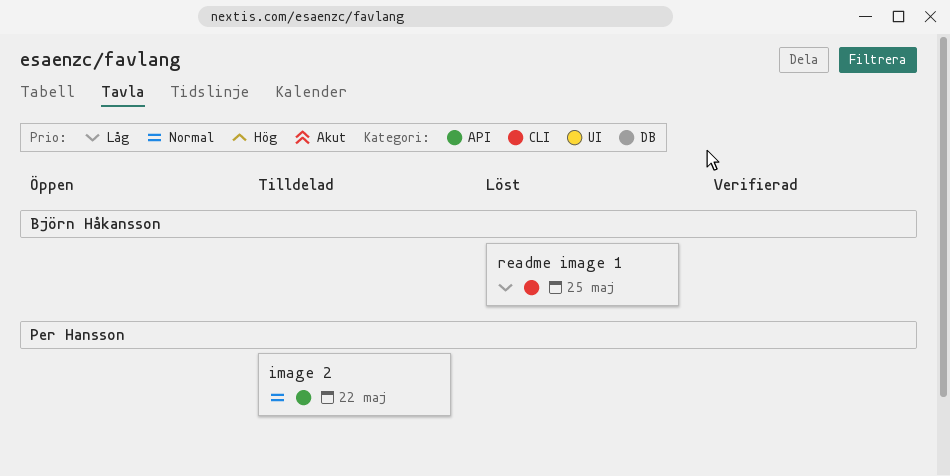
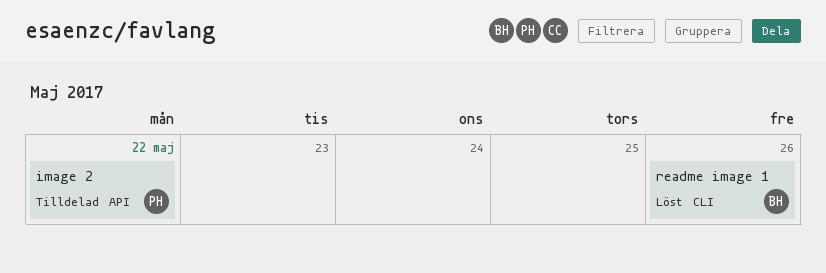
readme image 1, due: May 25 -> May 26

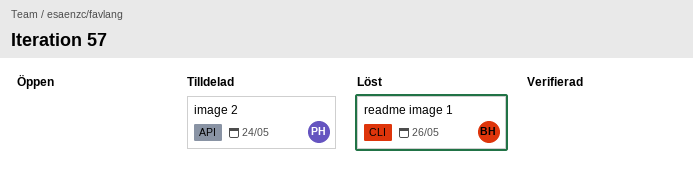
image 2, due: May 22 -> May 24

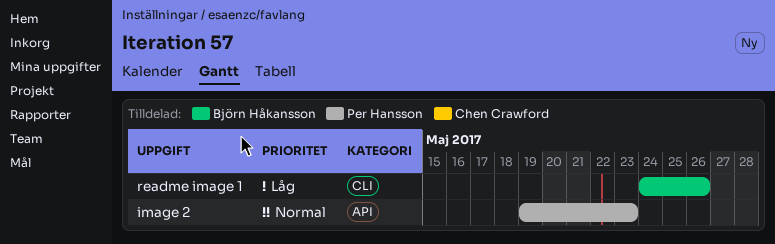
image 2, due: May 24 -> May 23

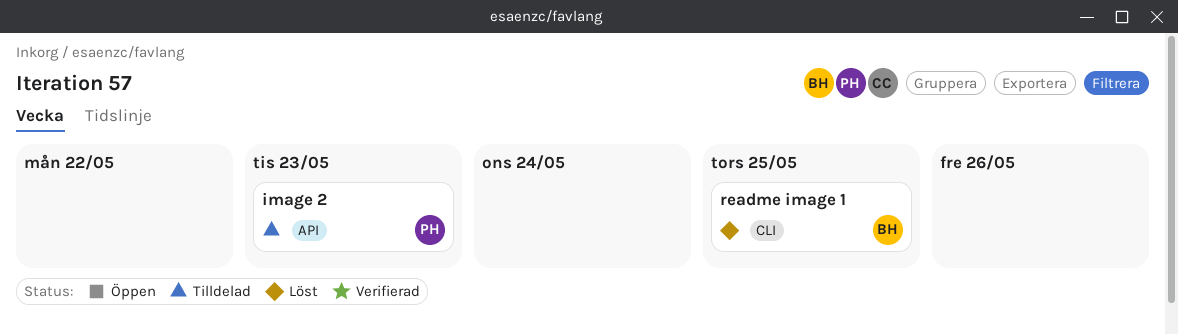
readme image 1, due: May 26 -> May 25

